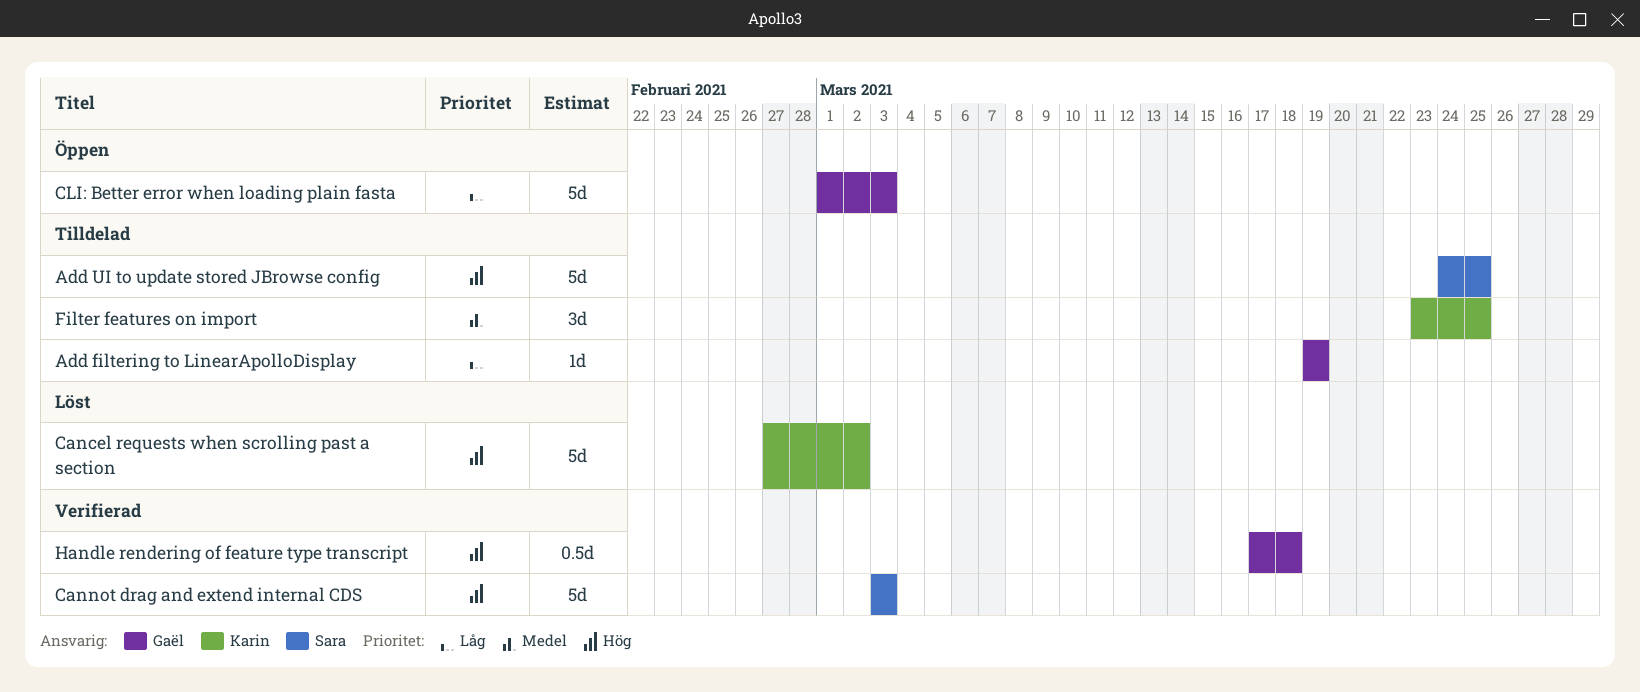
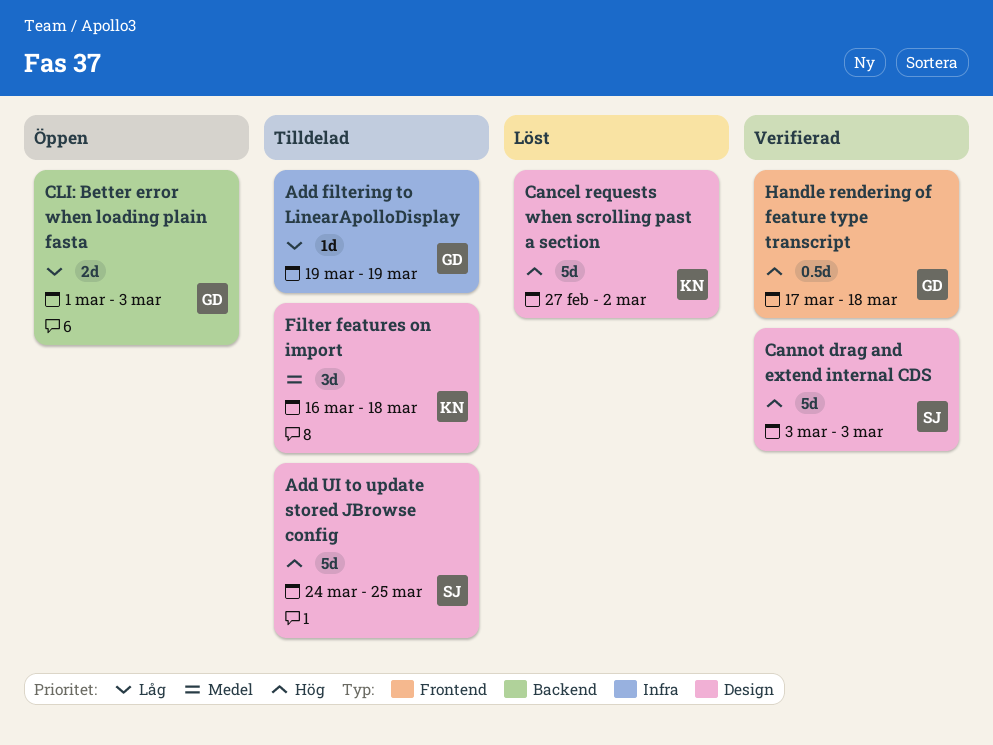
CLI: Better error when loading plain fasta, estimate: 5d -> 2d
Filter features on import, start: Mar 23 -> Mar 16
Filter features on import, due: Mar 25 -> Mar 18

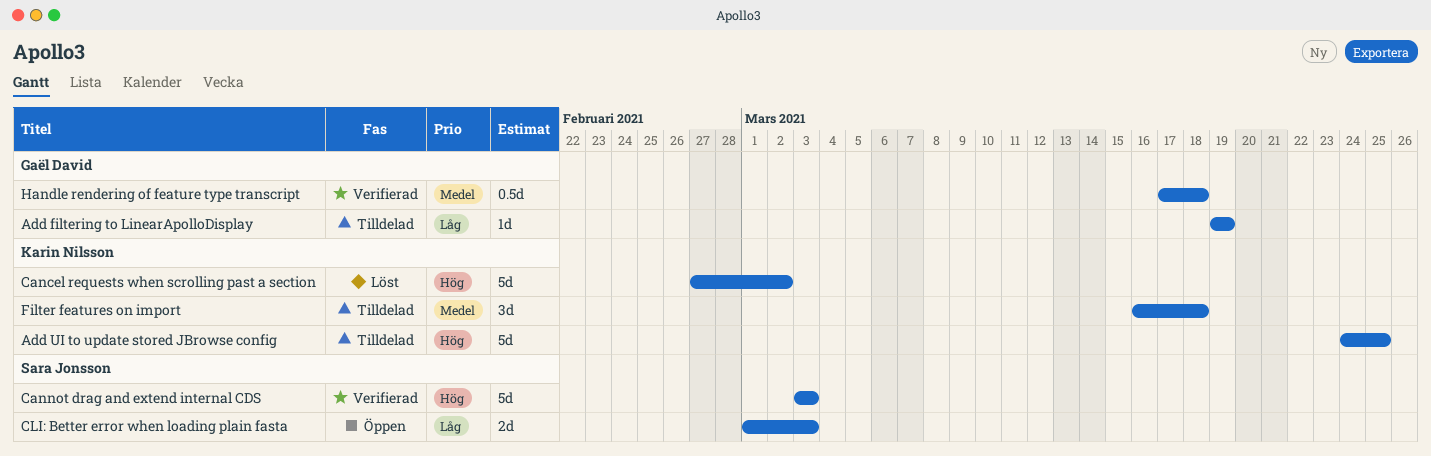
Add UI to update stored JBrowse config, owner: Sara Jonsson -> Karin Nilsson
CLI: Better error when loading plain fasta, owner: Gaël David -> Sara Jonsson
Handle rendering of feature type transcript, priority: Hög -> Medel

